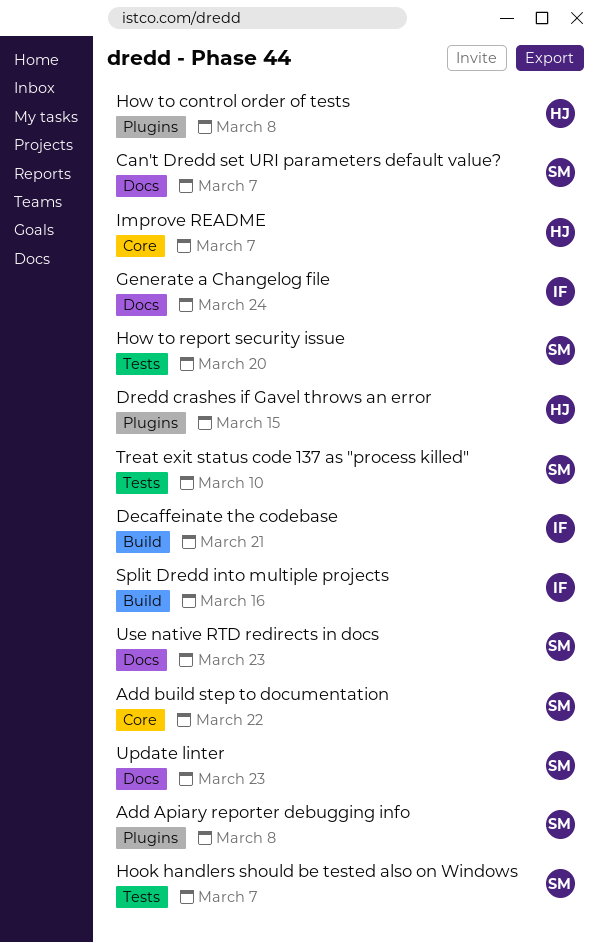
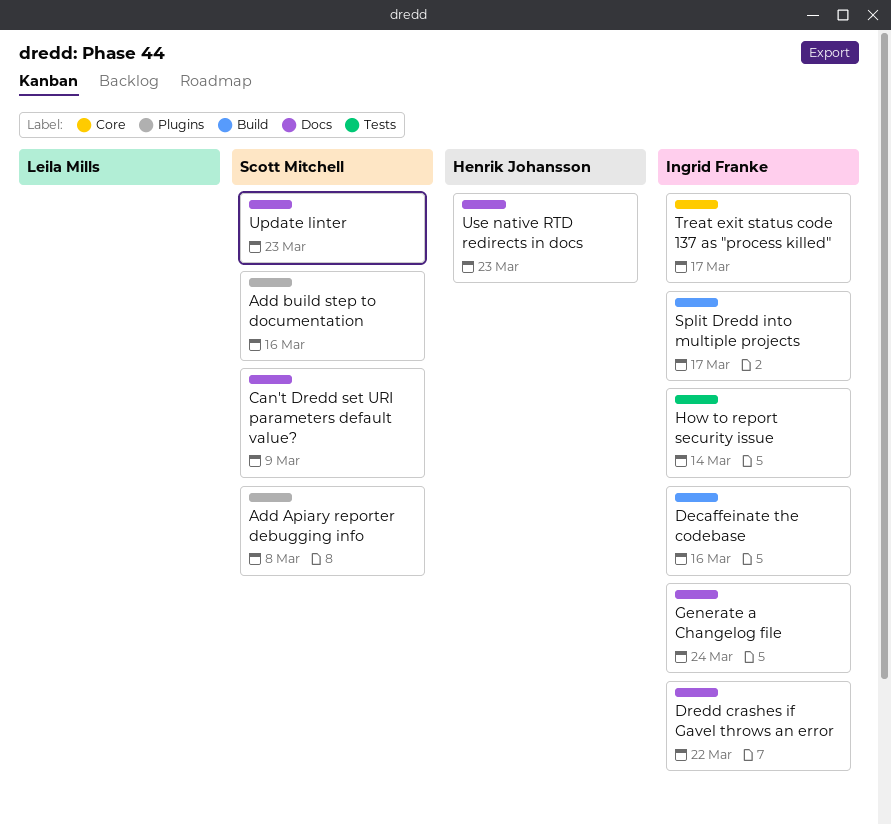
Add build step to documentation, label: Core -> Plugins
Add build step to documentation, due: Mar 22 -> Mar 16
Can't Dredd set URI parameters default value?, due: Mar 7 -> Mar 9
Decaffeinate the codebase, due: Mar 21 -> Mar 16
Dredd crashes if Gavel throws an error, owner: Henrik Johansson -> Ingrid Franke
Dredd crashes if Gavel throws an error, label: Plugins -> Docs
Dredd crashes if Gavel throws an error, due: Mar 15 -> Mar 22
Hook handlers should be tested also on Windows: present -> none
How to control order of tests: present -> none
How to report security issue, owner: Scott Mitchell -> Ingrid Franke
How to report security issue, due: Mar 20 -> Mar 14
Improve README: present -> none
Split Dredd into multiple projects, due: Mar 16 -> Mar 17
Treat exit status code 137 as "process killed", owner: Scott Mitchell -> Ingrid Franke
Treat exit status code 137 as "process killed", label: Tests -> Core
Treat exit status code 137 as "process killed", due: Mar 10 -> Mar 17
Use native RTD redirects in docs, owner: Scott Mitchell -> Henrik Johansson

